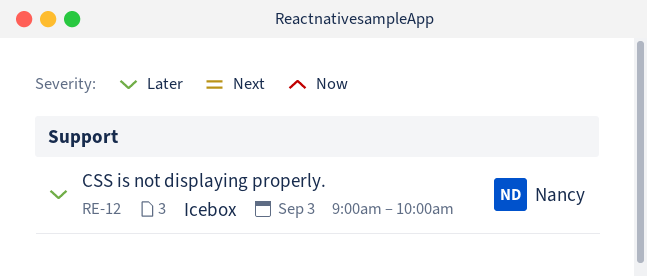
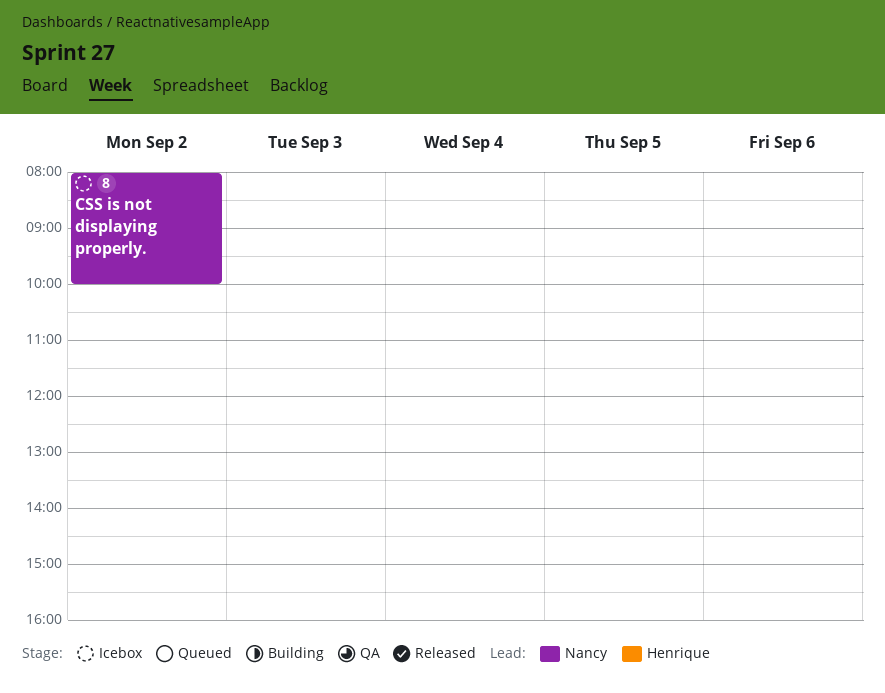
CSS is not displaying properly., day: Sep 3 -> Sep 2
CSS is not displaying properly., begins: 09:00 -> 08:00

